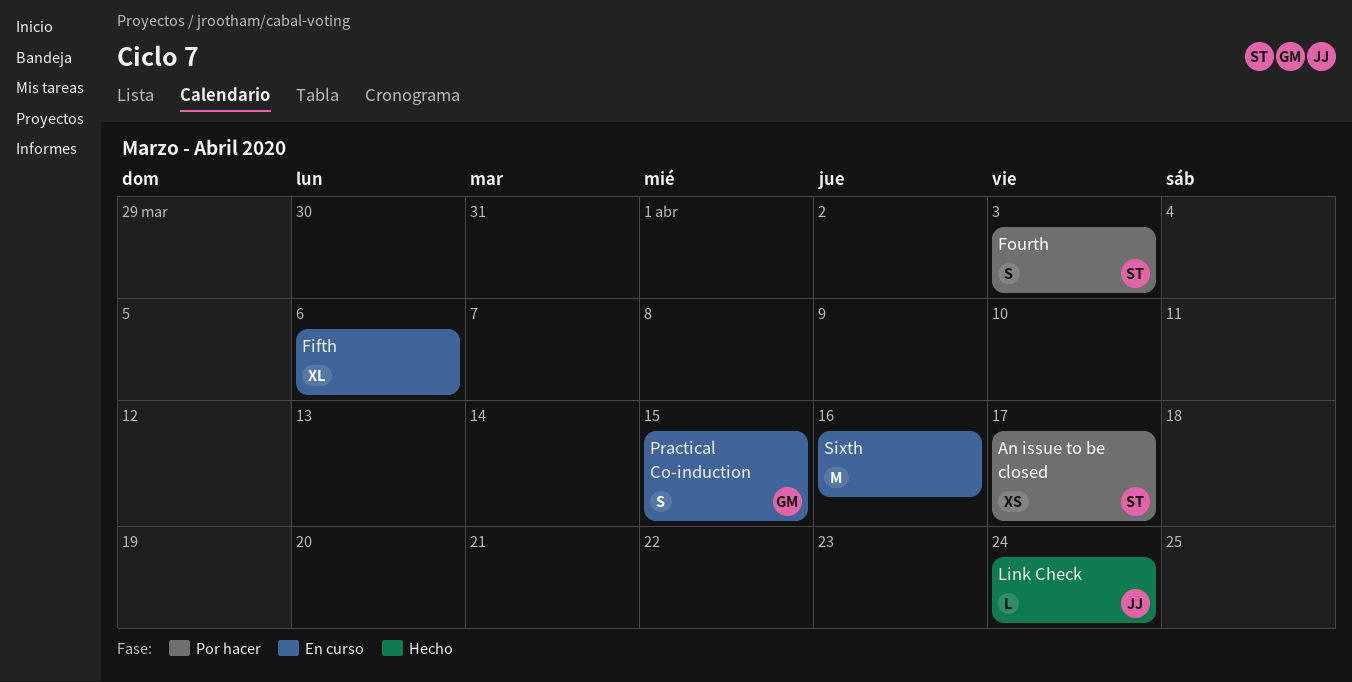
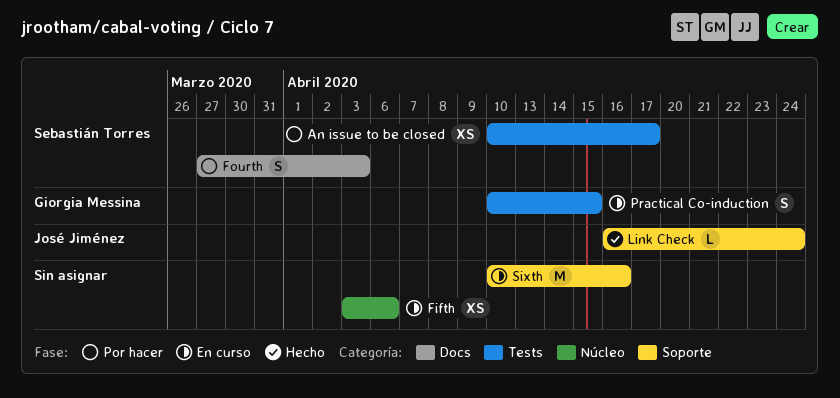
Fifth, estimate: XL -> XS

